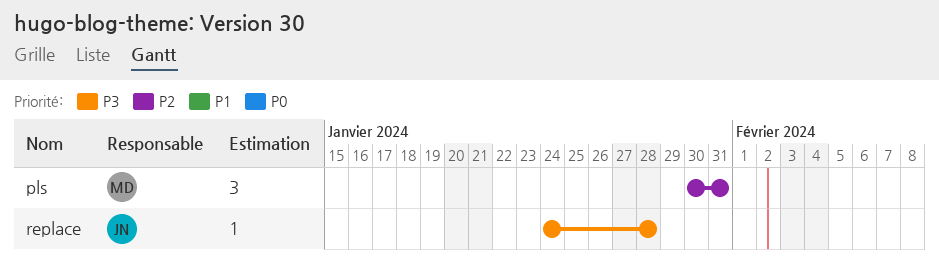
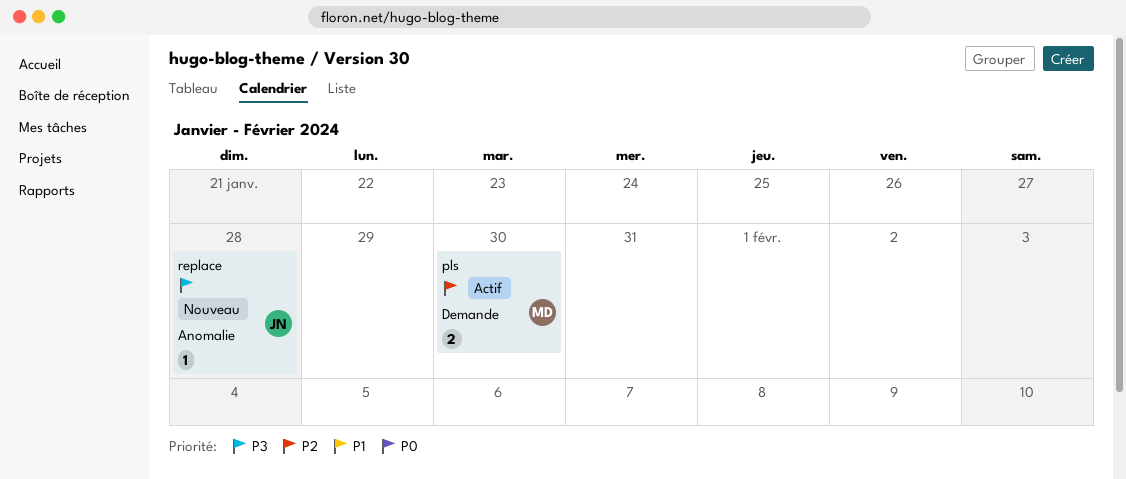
pls, estimate: 3 -> 2
pls, due: Jan 31 -> Jan 30

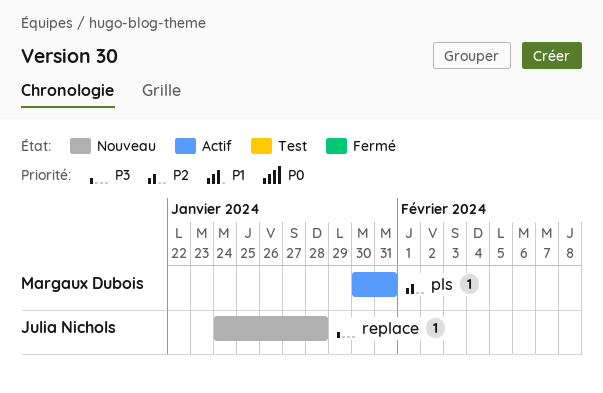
pls, estimate: 2 -> 1
pls, due: Jan 30 -> Jan 31

